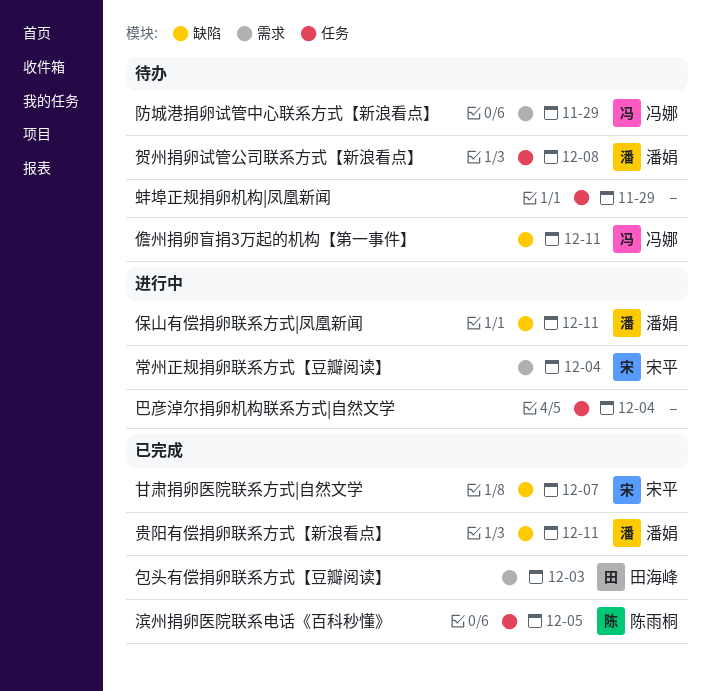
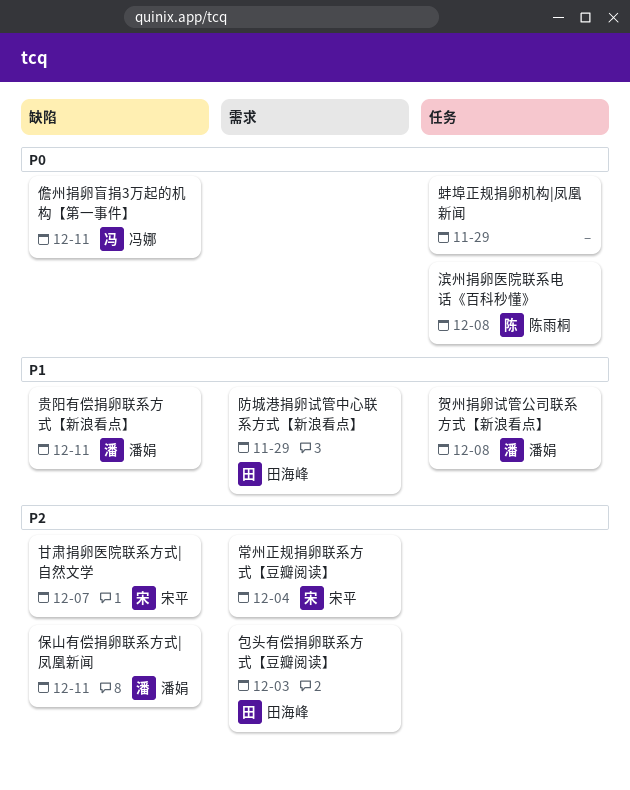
巴彦淖尔捐卵机构联系方式|自然文学: present -> none
滨州捐卵医院联系电话《百科秒懂》, due: Dec 5 -> Dec 8
防城港捐卵试管中心联系方式【新浪看点】, owner: 冯娜 -> 田海峰

